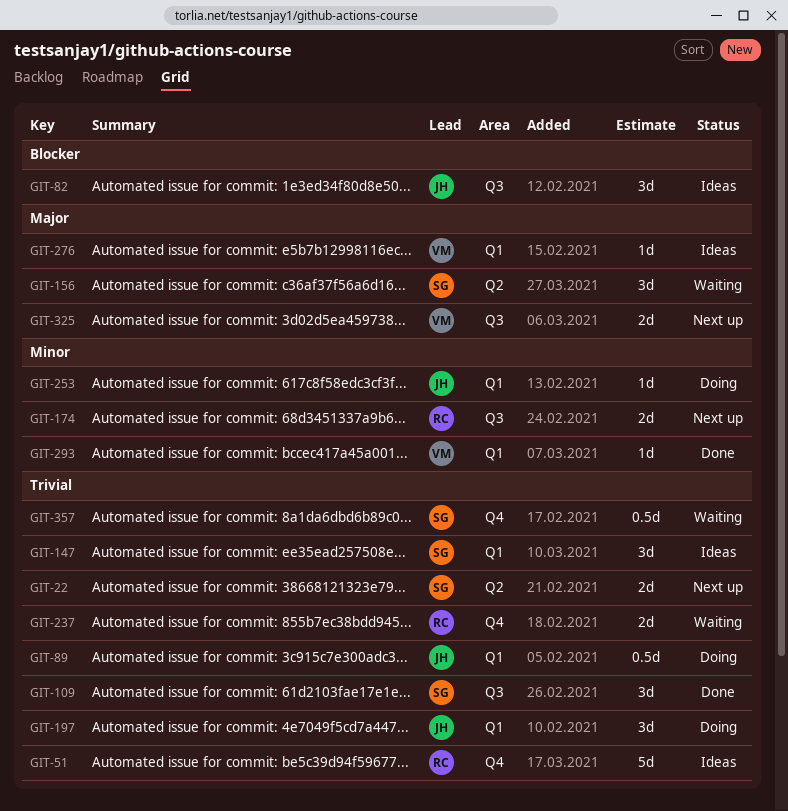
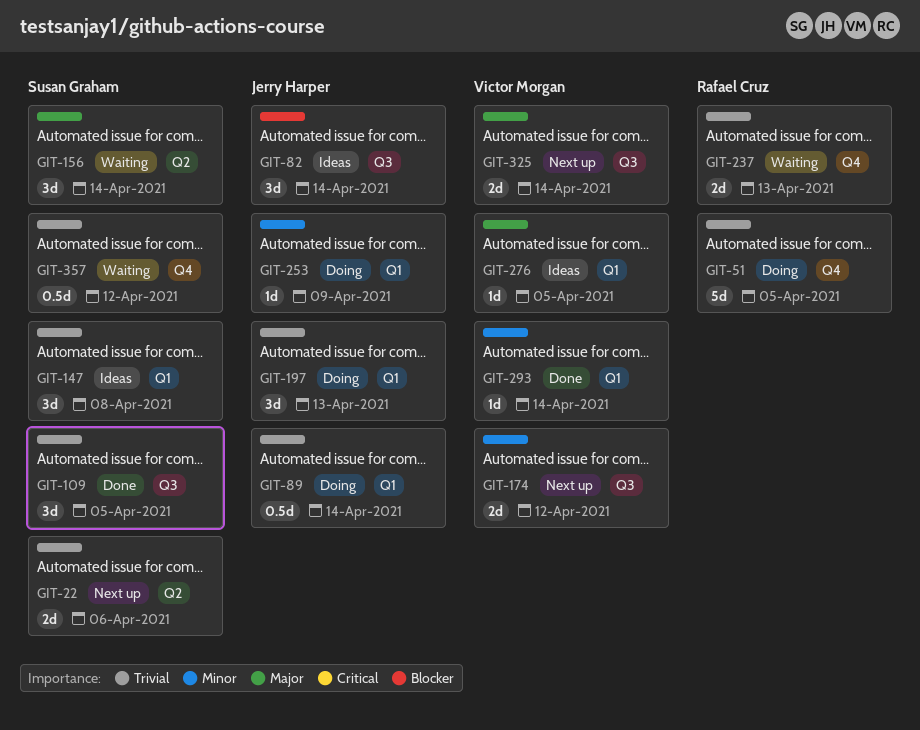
GIT-51, status: Ideas -> Doing
GIT-174, owner: Rafael Cruz -> Victor Morgan

